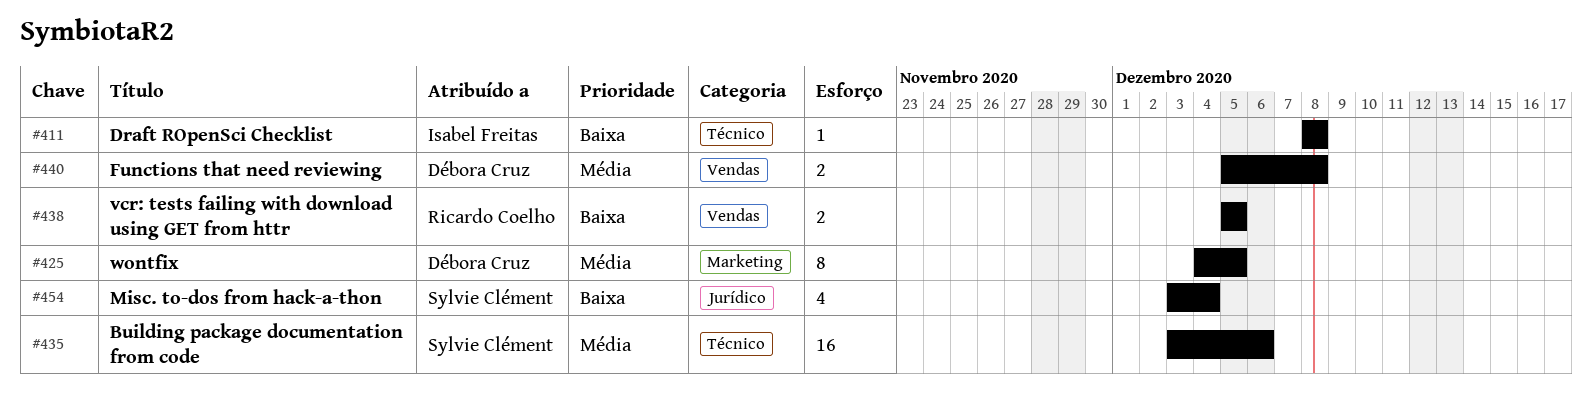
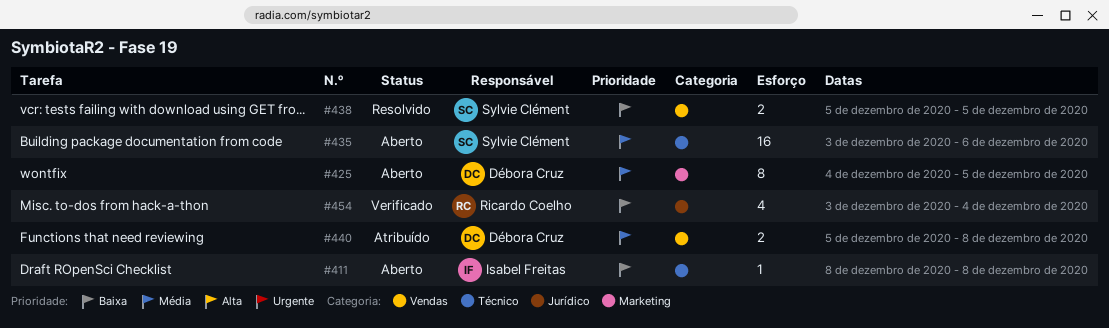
#438, owner: Ricardo Coelho -> Sylvie Clément
#454, owner: Sylvie Clément -> Ricardo Coelho

